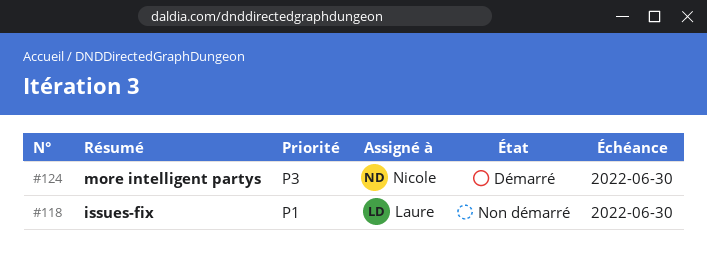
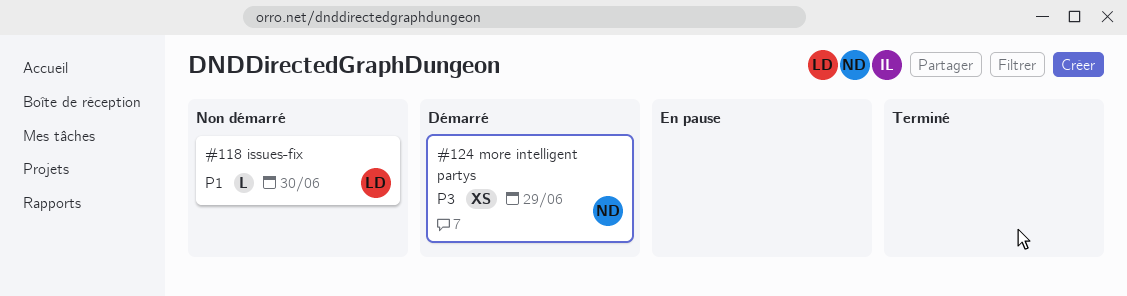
#124, due: Jun 30 -> Jun 29

